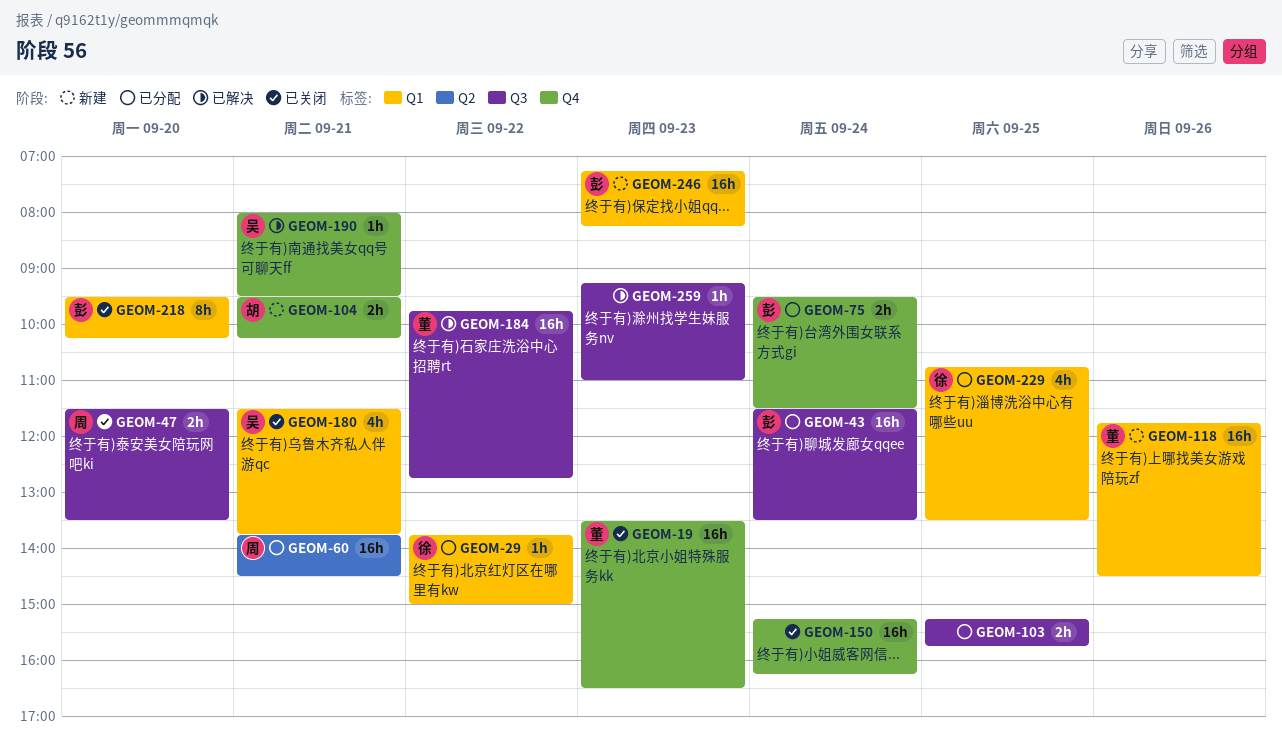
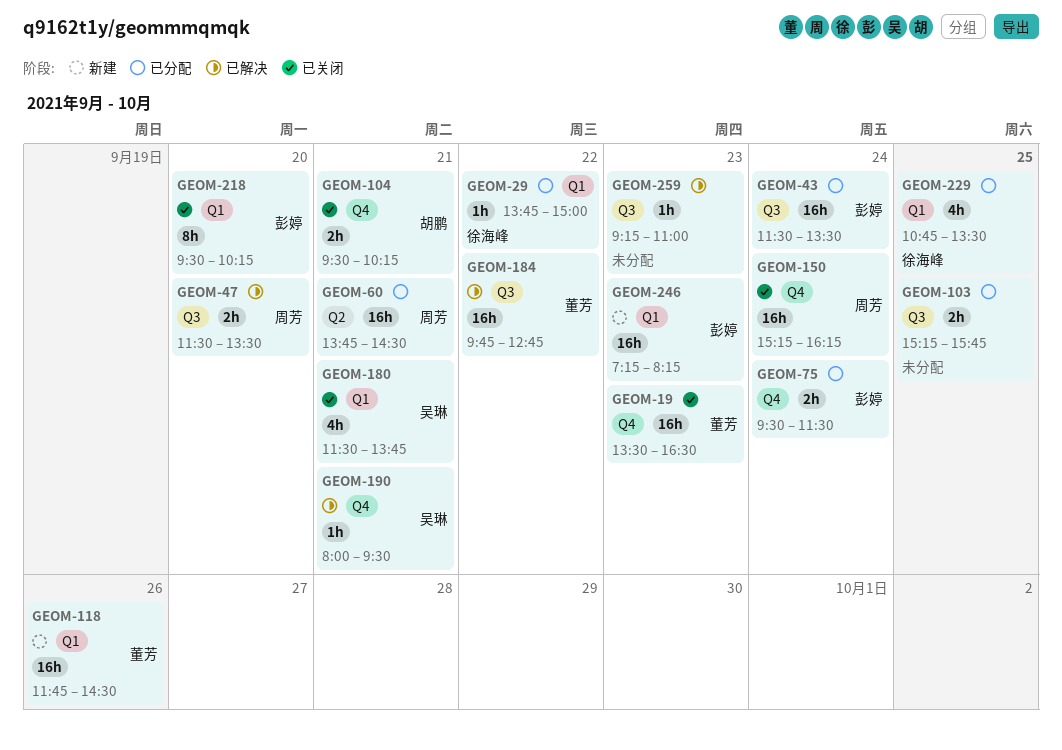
GEOM-47, status: 已关闭 -> 已解决
GEOM-104, status: 新建 -> 已关闭
GEOM-150, owner: none -> 周芳

